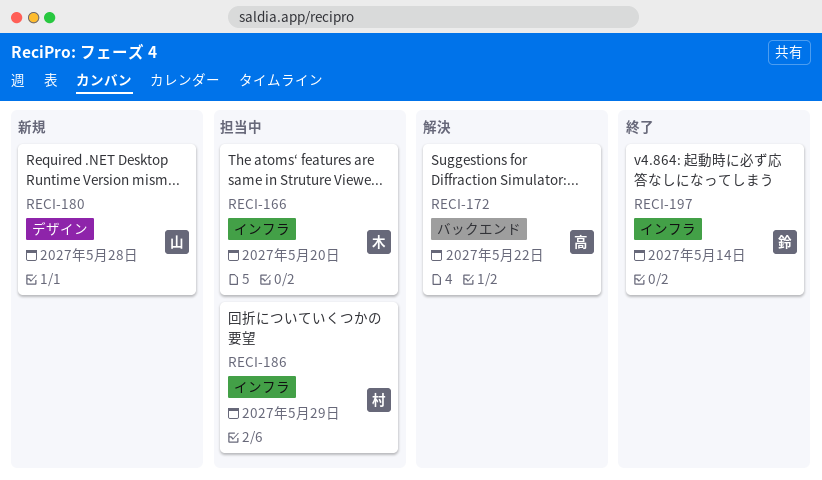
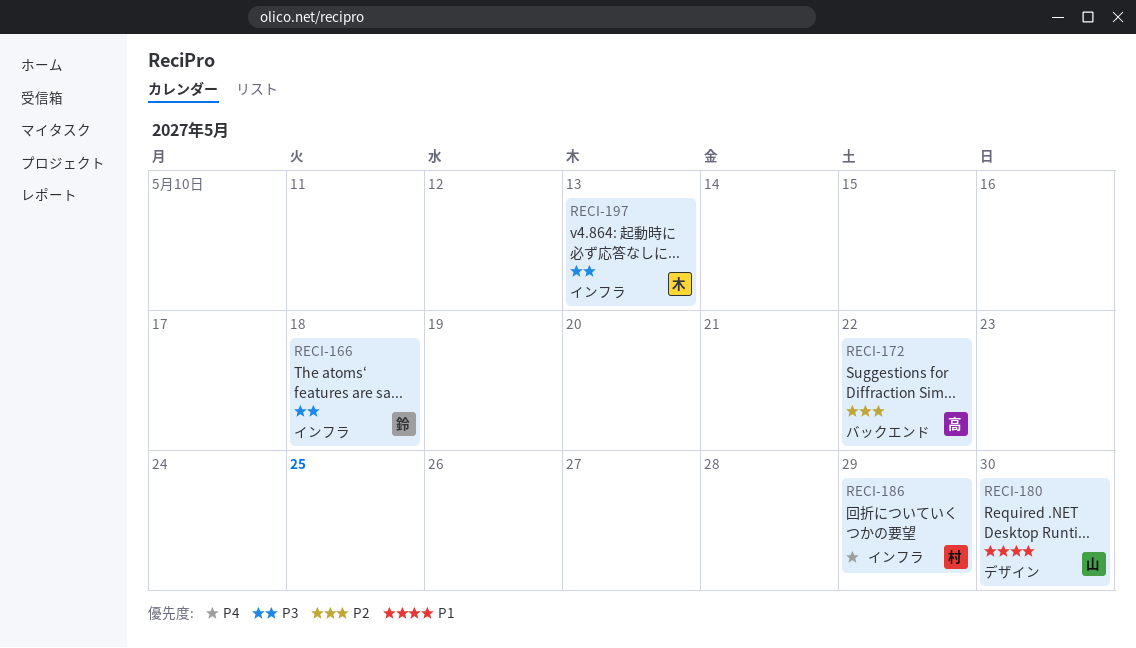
RECI-166, owner: 木 -> 鈴
RECI-166, due: May 20 -> May 18
RECI-180, due: May 28 -> May 30
RECI-197, owner: 鈴 -> 木
RECI-197, due: May 14 -> May 13

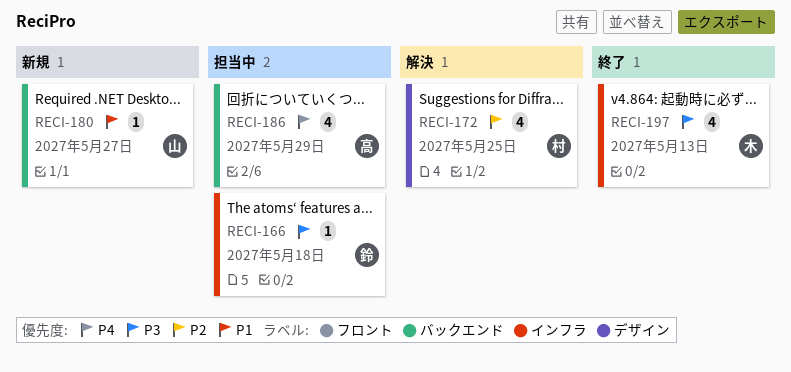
RECI-172, owner: 高 -> 村
RECI-172, label: バックエンド -> デザイン
RECI-172, due: May 22 -> May 25
RECI-180, label: デザイン -> バックエンド
RECI-180, due: May 30 -> May 27
RECI-186, owner: 村 -> 高
RECI-186, label: インフラ -> バックエンド

